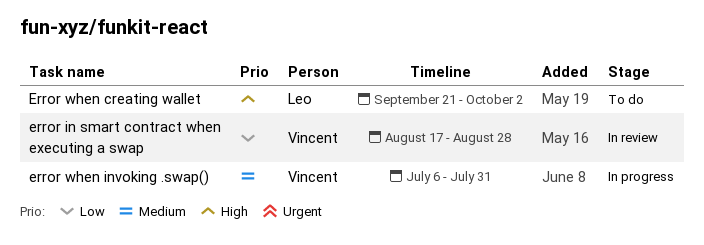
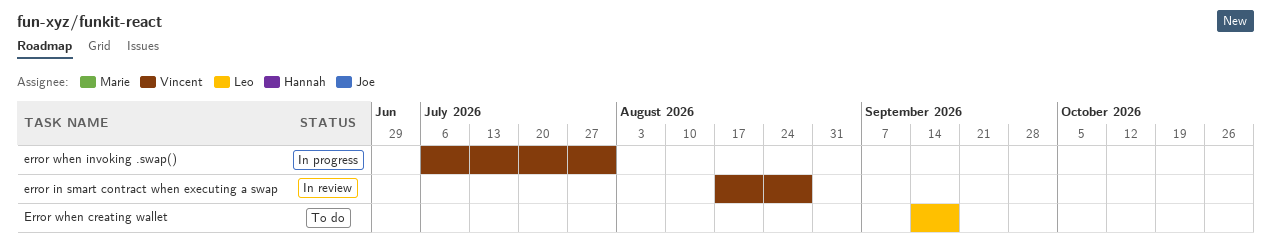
Error when creating wallet, start: Sep 21 -> Sep 14
Error when creating wallet, due: Oct 2 -> Sep 18

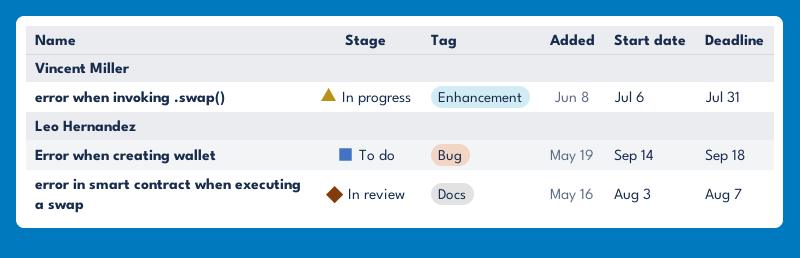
error in smart contract when executing a swap, owner: Vincent Miller -> Leo Hernandez
error in smart contract when executing a swap, start: Aug 17 -> Aug 3
error in smart contract when executing a swap, due: Aug 28 -> Aug 7

